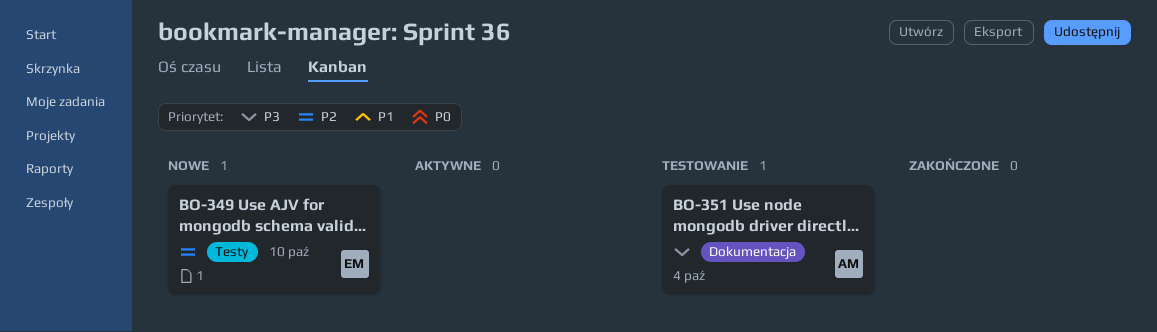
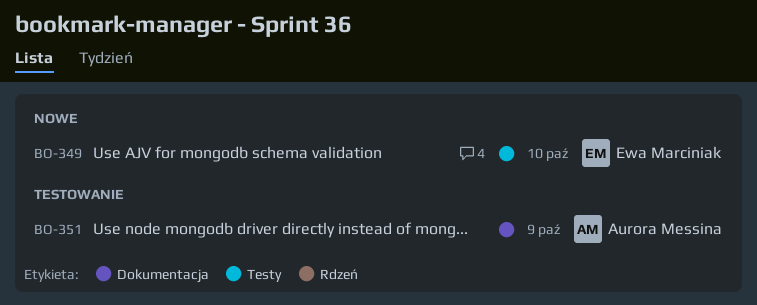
BO-351, due: Oct 4 -> Oct 9

